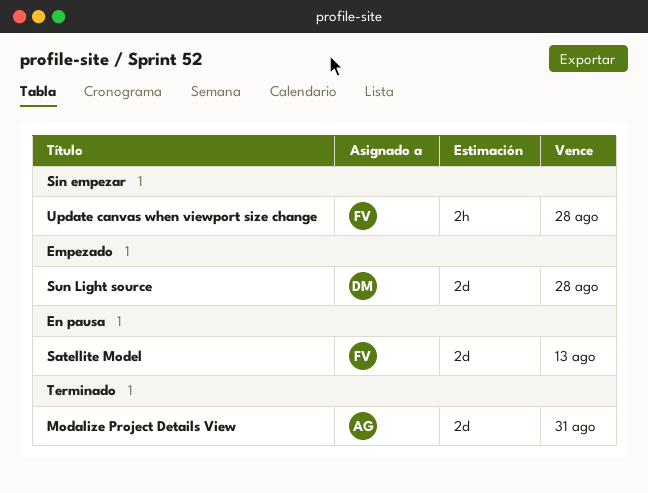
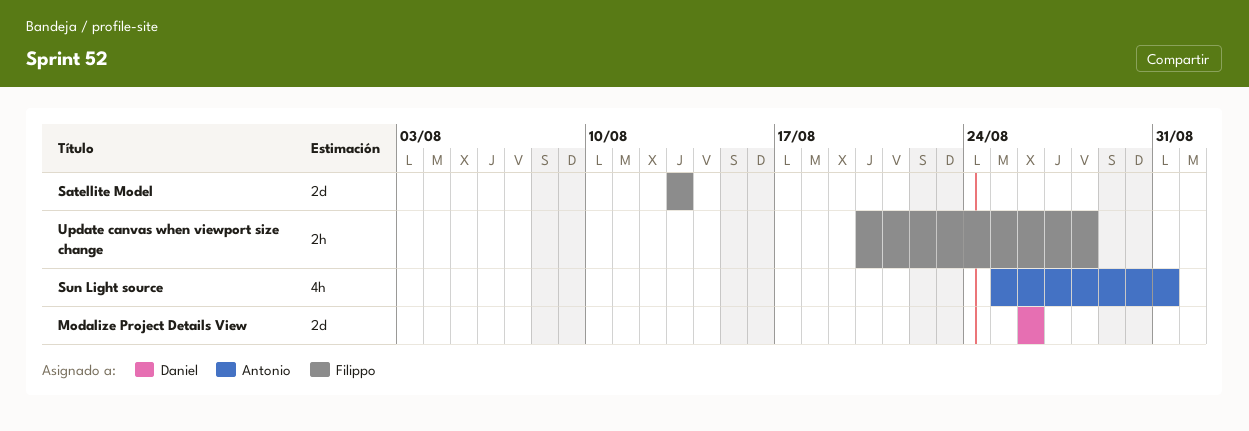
Modalize Project Details View, owner: Antonio -> Daniel
Modalize Project Details View, due: Aug 31 -> Aug 26
Sun Light source, owner: Daniel -> Antonio
Sun Light source, estimate: 2d -> 4h
Sun Light source, due: Aug 28 -> Aug 31

